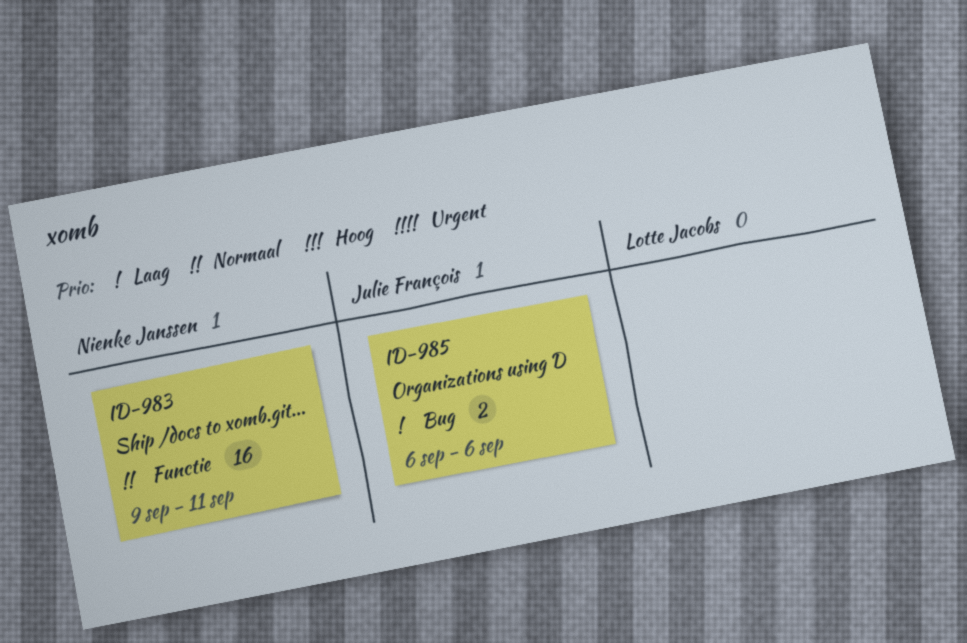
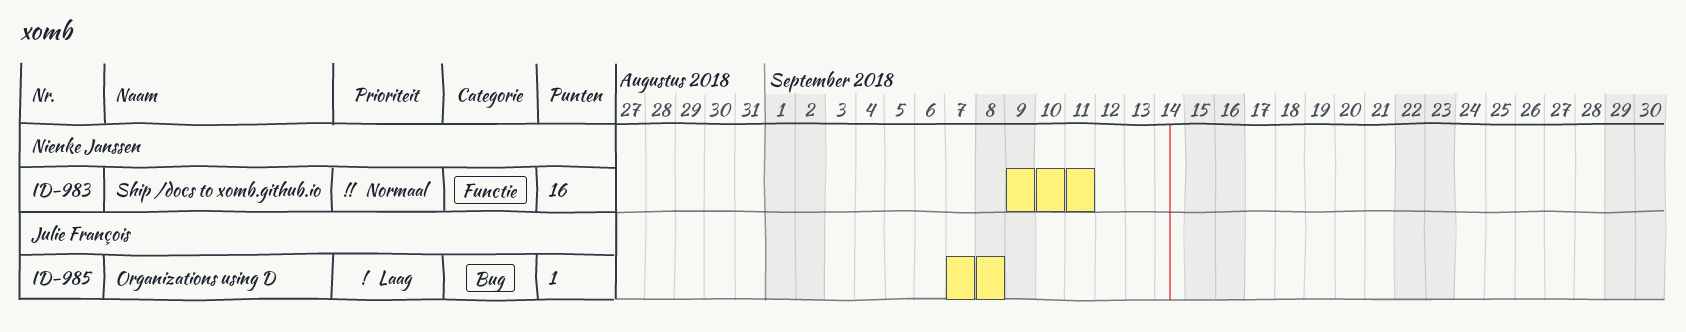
ID-985, estimate: 2 -> 1
ID-985, start: Sep 6 -> Sep 7
ID-985, due: Sep 6 -> Sep 8

